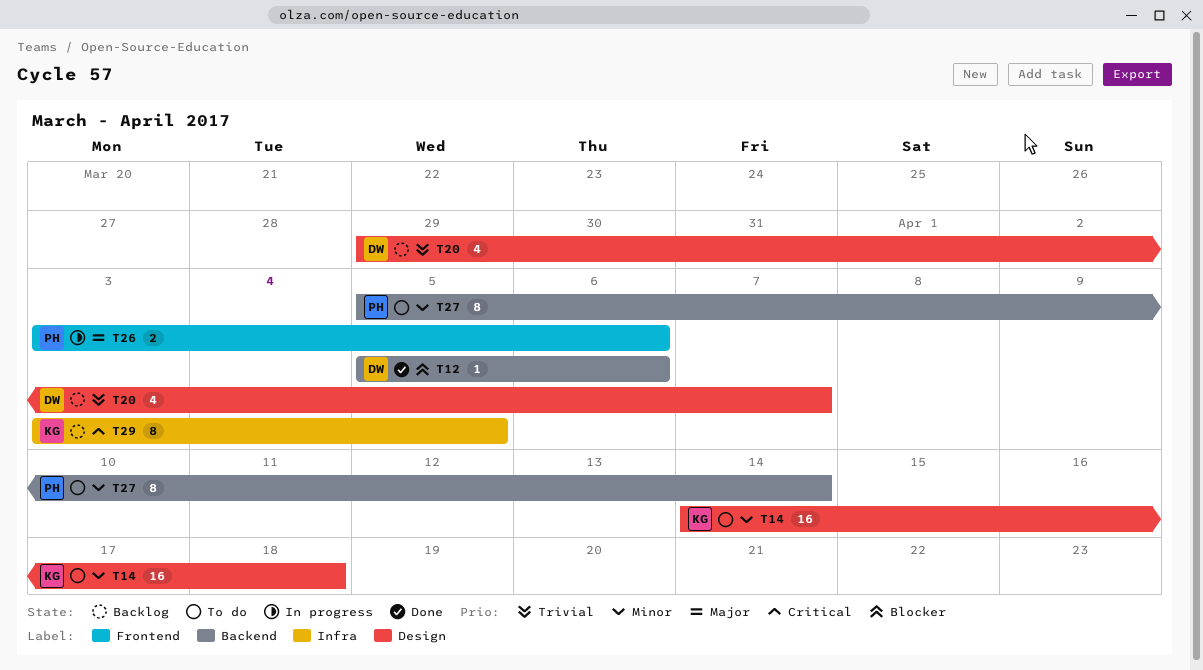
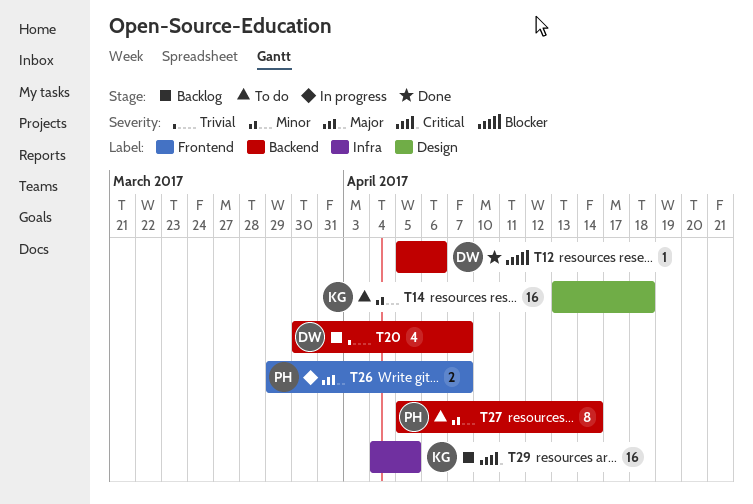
T14, start: Apr 14 -> Apr 13
T20, label: Design -> Backend
T20, start: Mar 29 -> Mar 30
T26, start: Apr 3 -> Mar 29
T26, due: Apr 6 -> Apr 7
T29, estimate: 8 -> 16
T29, start: Apr 3 -> Apr 4

